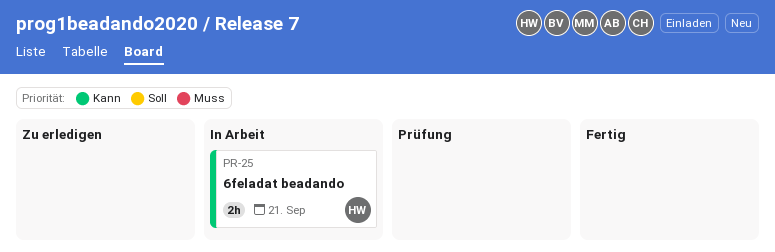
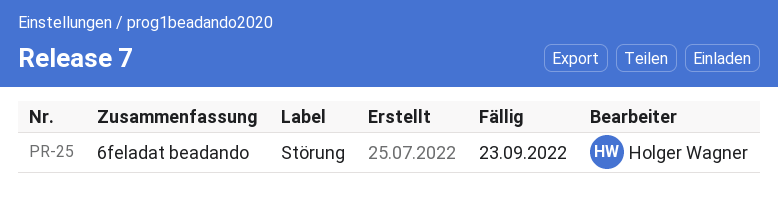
PR-25, due: Sep 21 -> Sep 23

